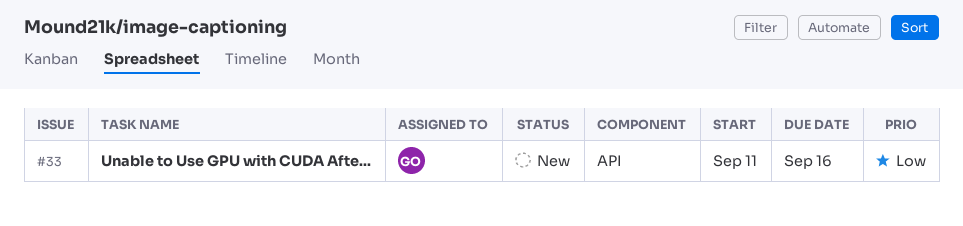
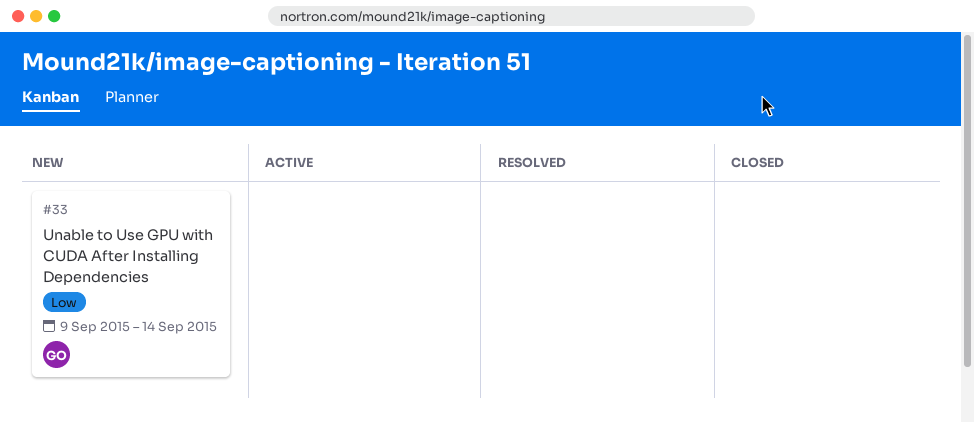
#33, start: Sep 11 -> Sep 9
#33, due: Sep 16 -> Sep 14

